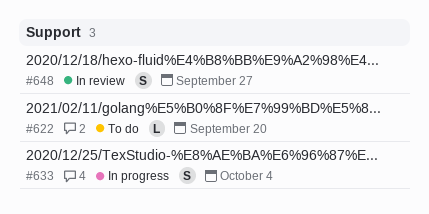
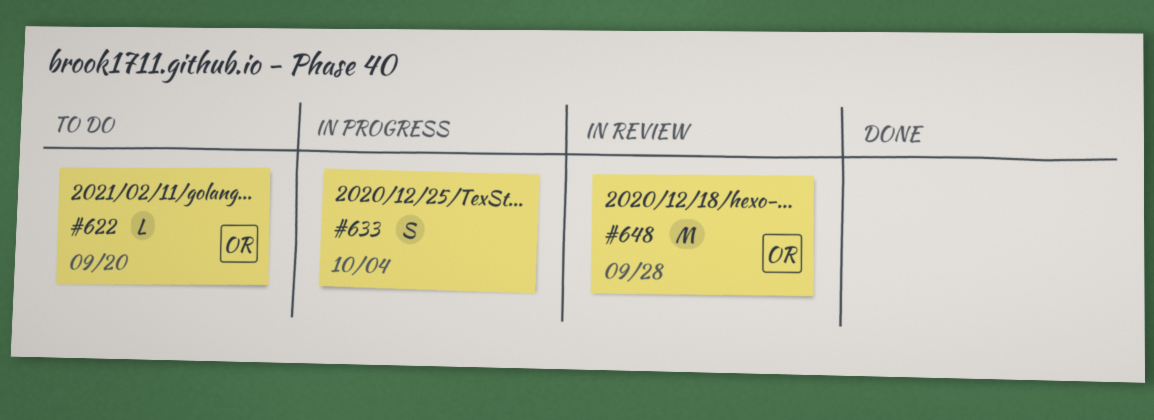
#648, estimate: S -> M
#648, due: Sep 27 -> Sep 28

